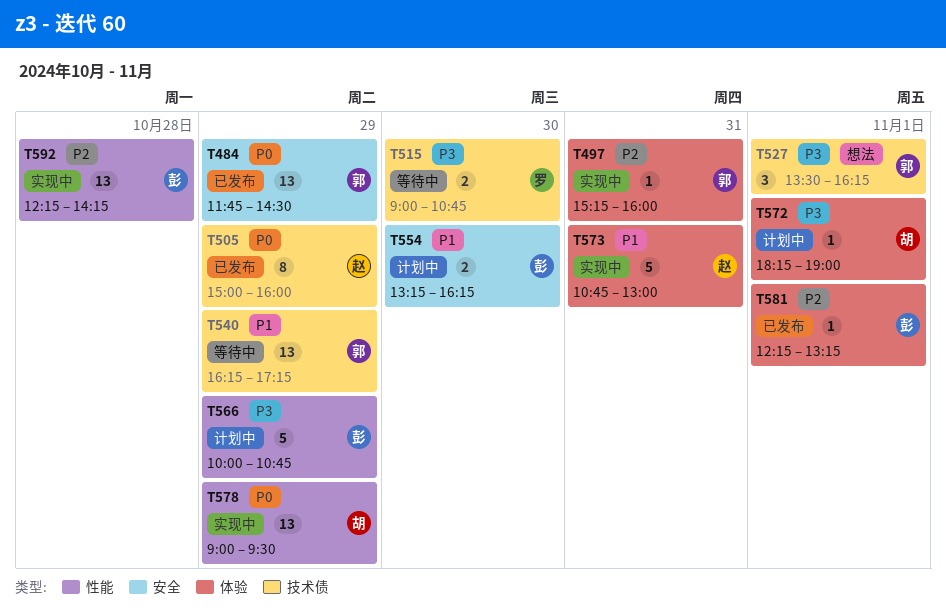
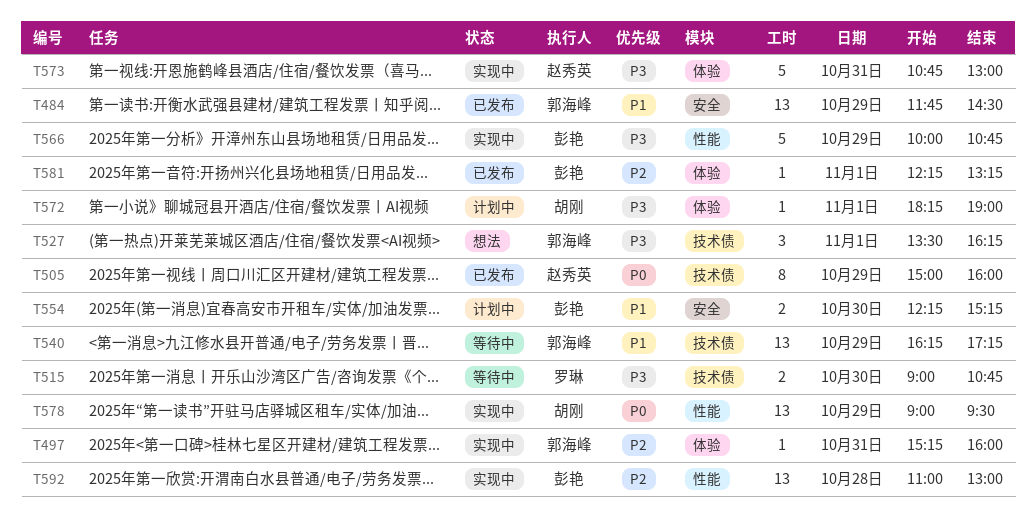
T484, priority: P0 -> P1
T554, begins: 13:15 -> 12:15
T554, ends: 16:15 -> 15:15
T566, status: 计划中 -> 实现中
T573, priority: P1 -> P3
T592, begins: 12:15 -> 11:00
T592, ends: 14:15 -> 13:00

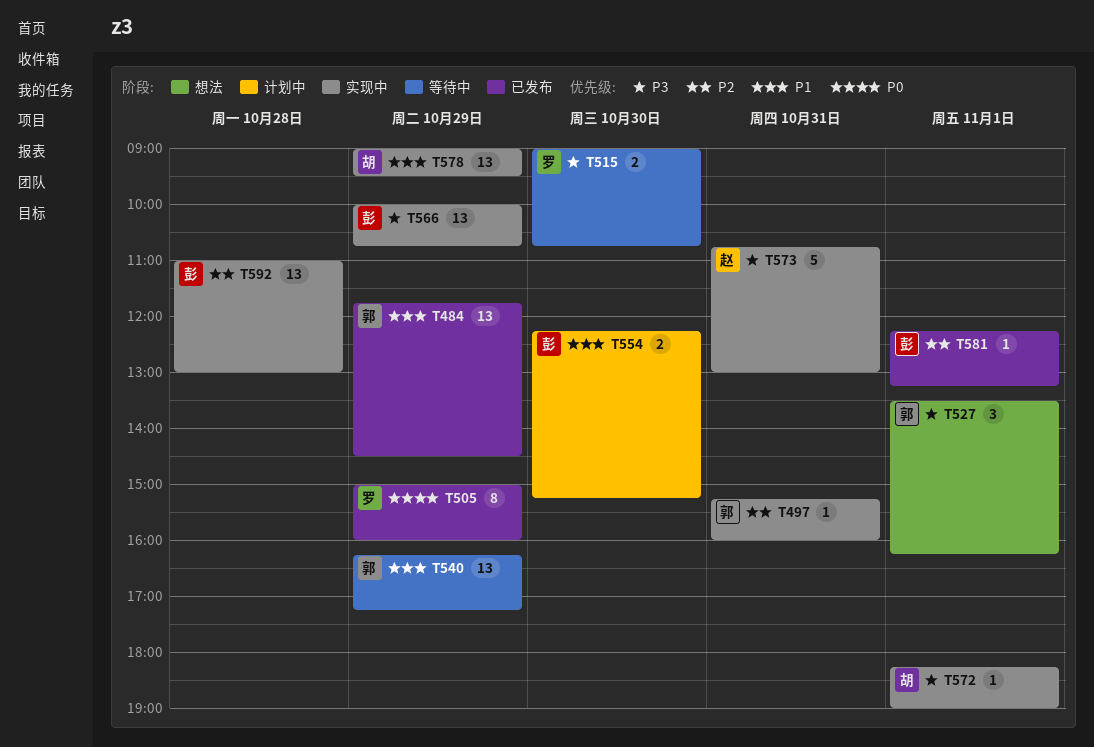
T505, owner: 赵秀英 -> 罗琳
T566, estimate: 5 -> 13
T572, status: 计划中 -> 实现中
T578, priority: P0 -> P1

